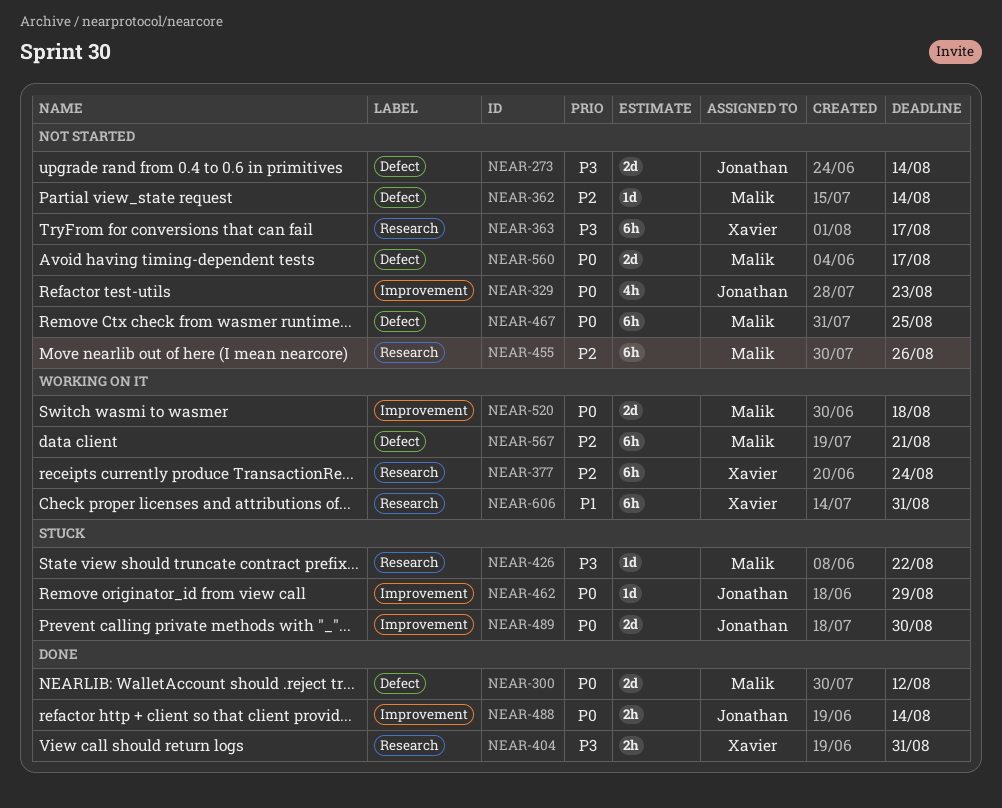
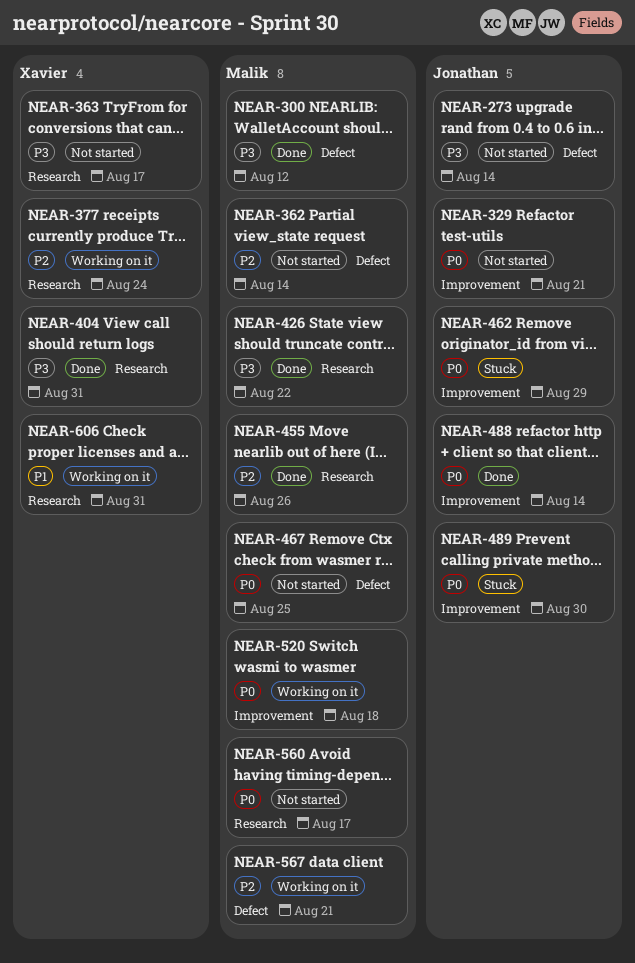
NEAR-300, priority: P0 -> P3
NEAR-329, due: Aug 23 -> Aug 21
NEAR-426, status: Stuck -> Done
NEAR-455, status: Not started -> Done
NEAR-560, label: Defect -> Research

